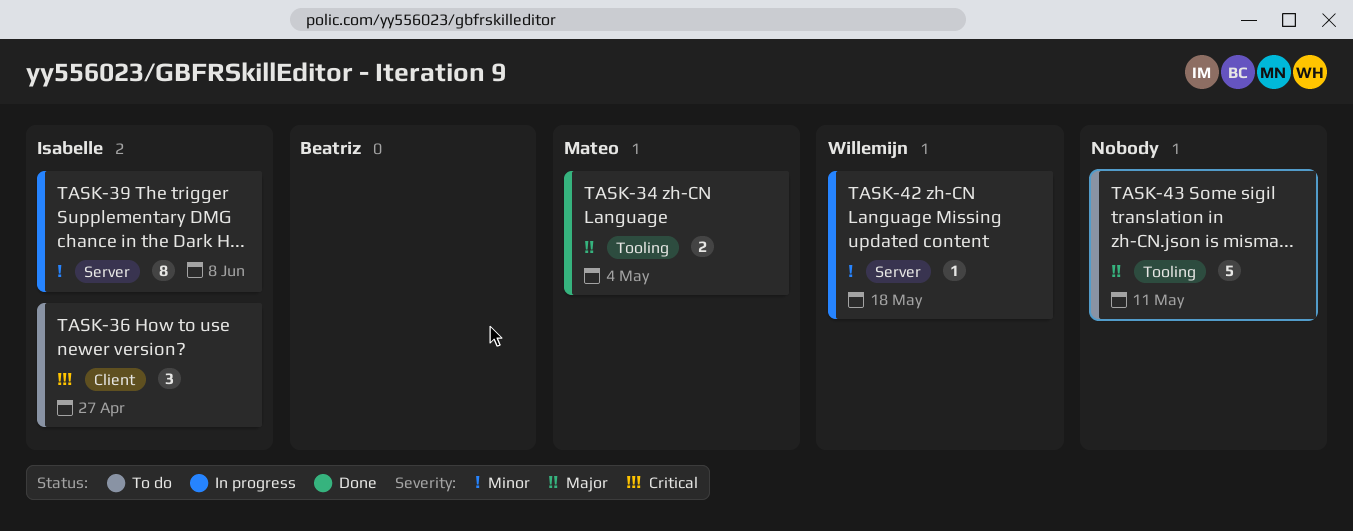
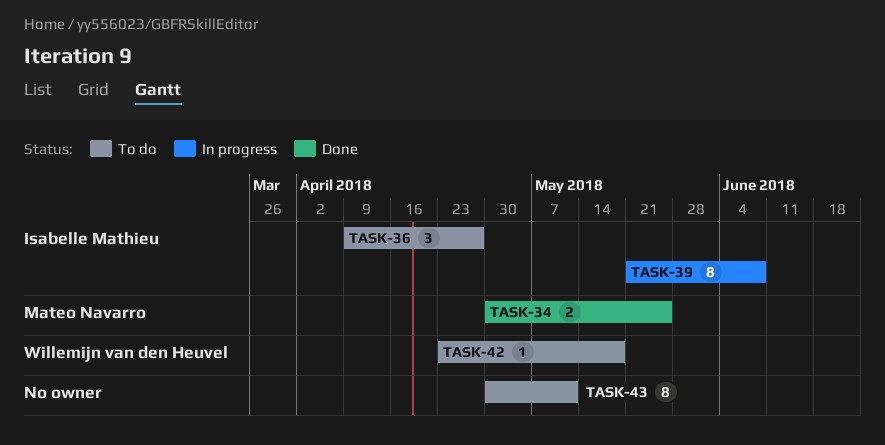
TASK-34, due: May 4 -> May 25
TASK-42, status: In progress -> To do
TASK-43, estimate: 5 -> 8

